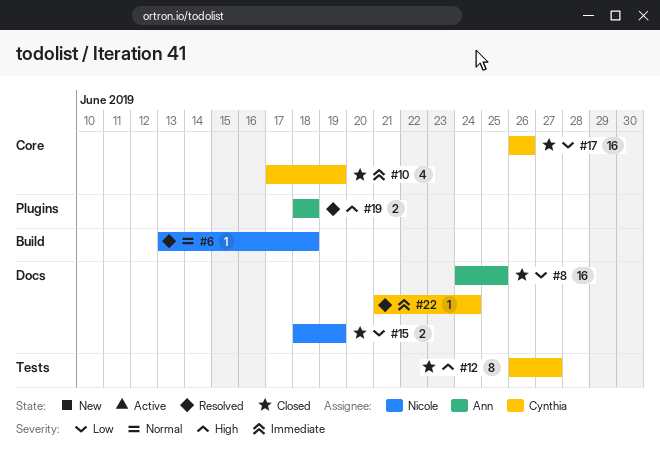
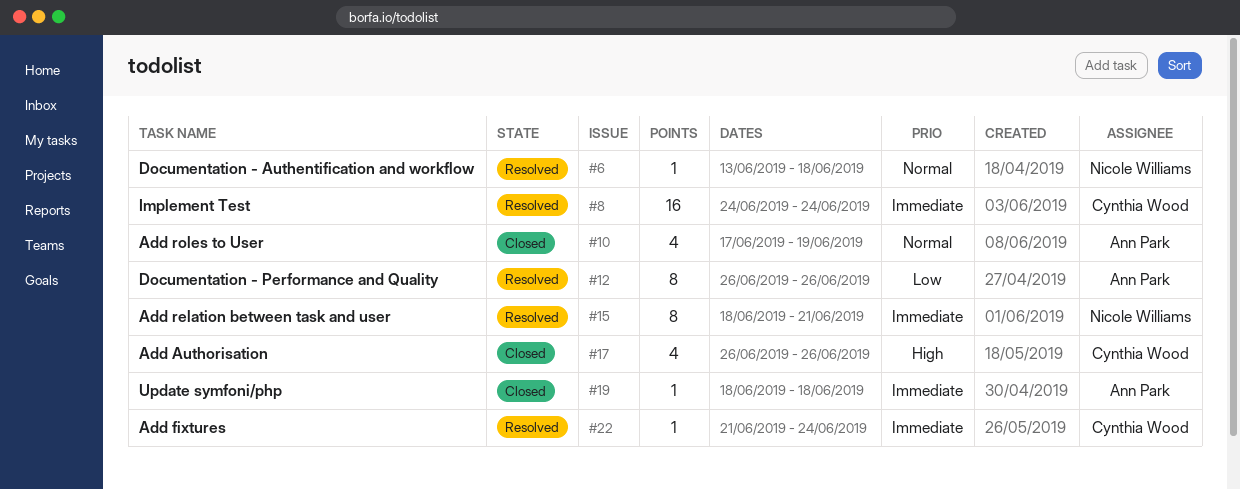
#8, status: Closed -> Resolved
#8, owner: Ann Park -> Cynthia Wood
#8, priority: Low -> Immediate
#8, due: Jun 25 -> Jun 24
#10, owner: Cynthia Wood -> Ann Park
#10, priority: Immediate -> Normal
#12, status: Closed -> Resolved
#12, owner: Cynthia Wood -> Ann Park
#12, priority: High -> Low
#12, due: Jun 27 -> Jun 26
#15, status: Closed -> Resolved
#15, priority: Low -> Immediate
#15, estimate: 2 -> 8
#15, due: Jun 19 -> Jun 21
#17, priority: Low -> High
#17, estimate: 16 -> 4
#19, status: Resolved -> Closed
#19, priority: High -> Immediate
#19, estimate: 2 -> 1

